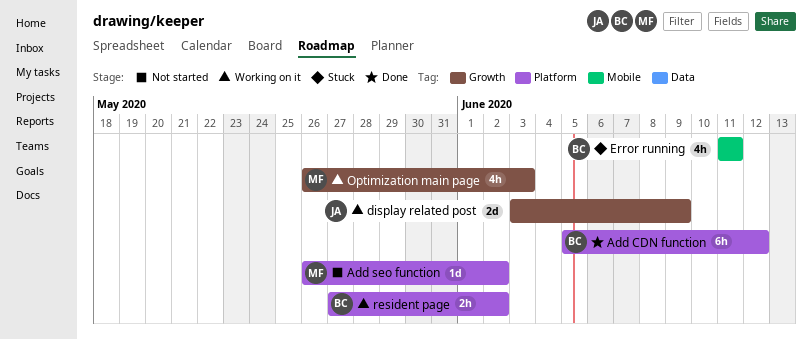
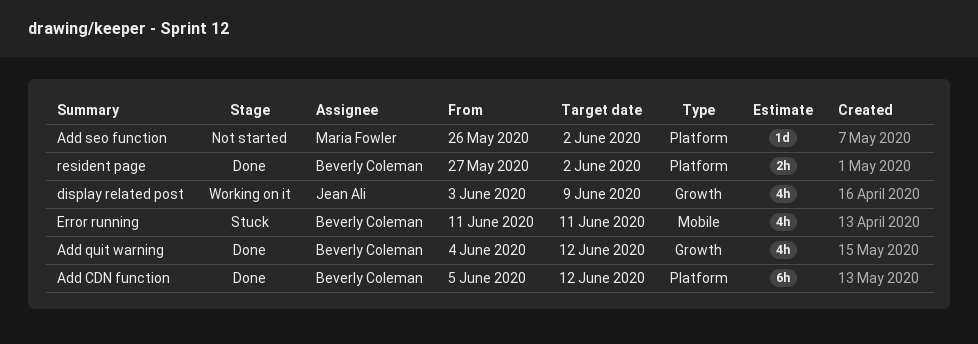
Add quit warning: none -> present
display related post, estimate: 2d -> 4h
Optimization main page: present -> none
resident page, status: Working on it -> Done

